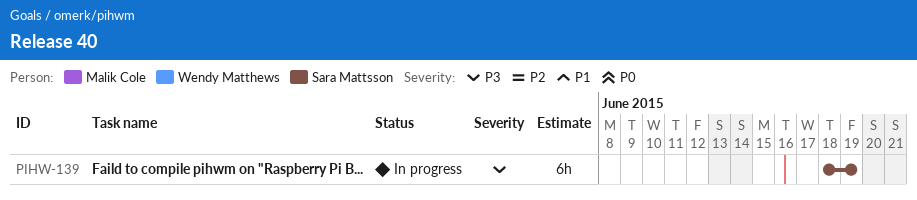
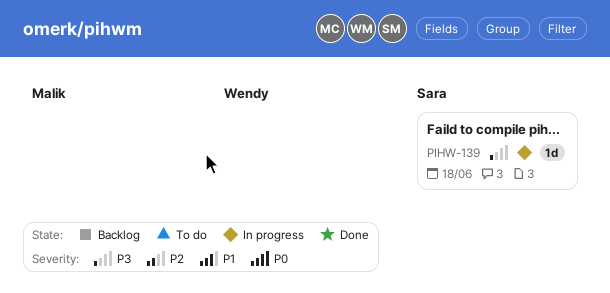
PIHW-139, estimate: 6h -> 1d
PIHW-139, due: Jun 19 -> Jun 18

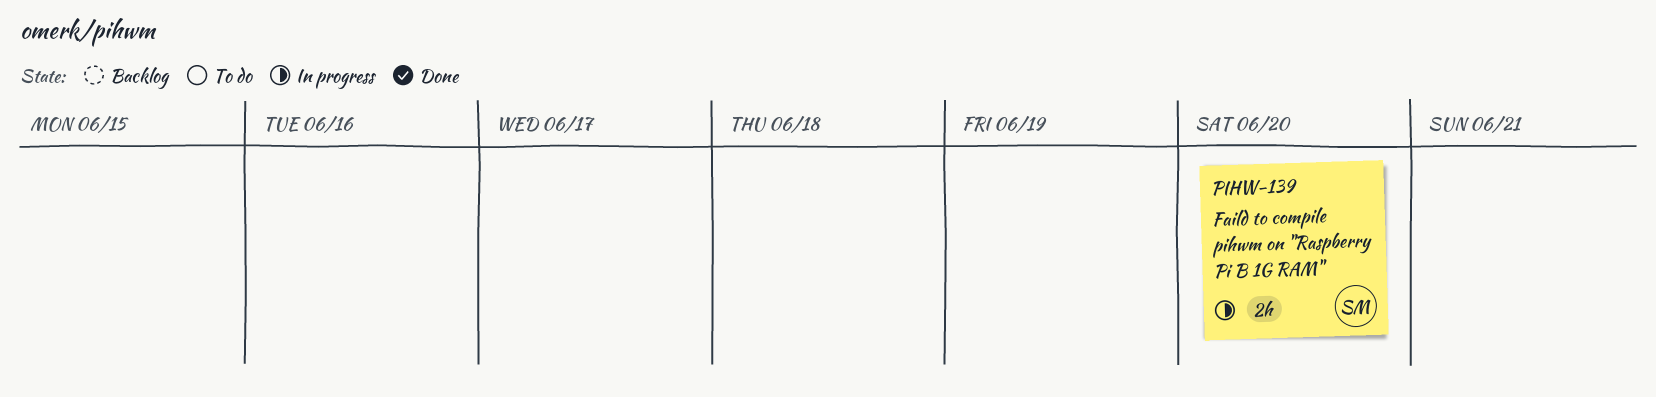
PIHW-139, estimate: 1d -> 2h
PIHW-139, due: Jun 18 -> Jun 20

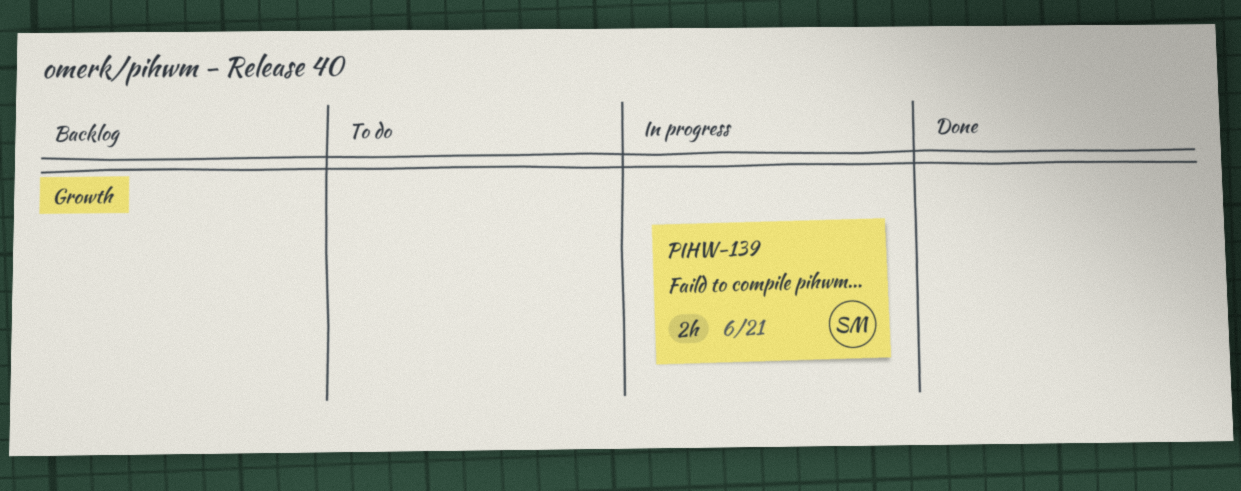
PIHW-139, due: Jun 20 -> Jun 21

